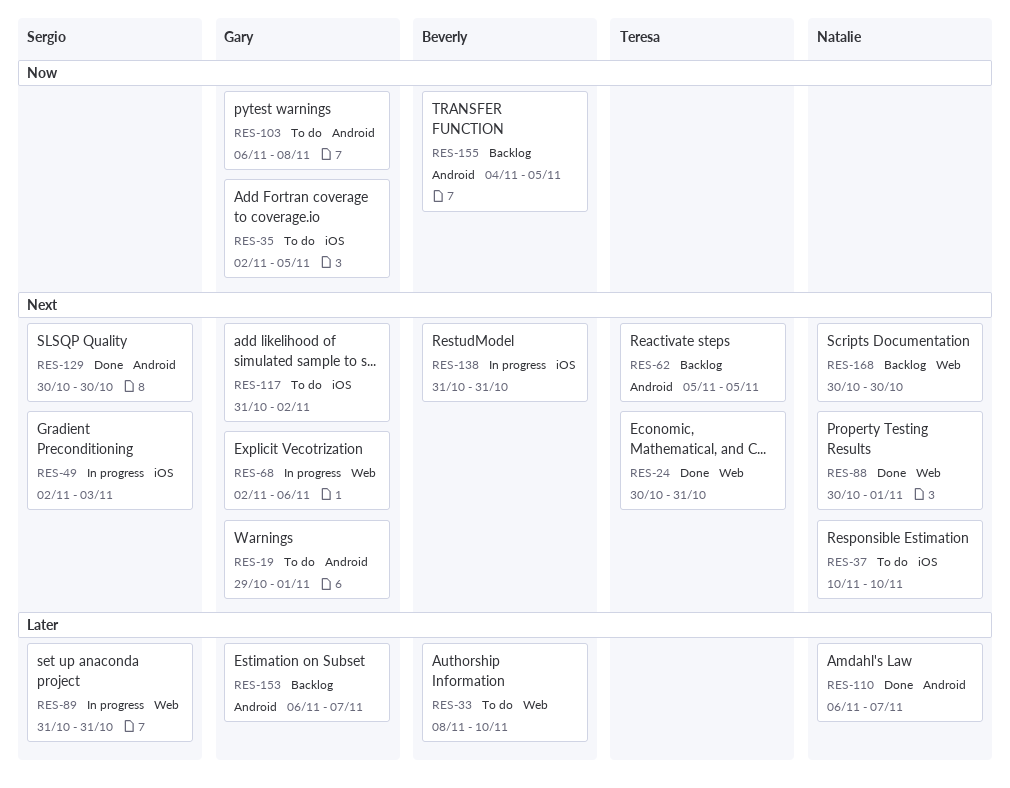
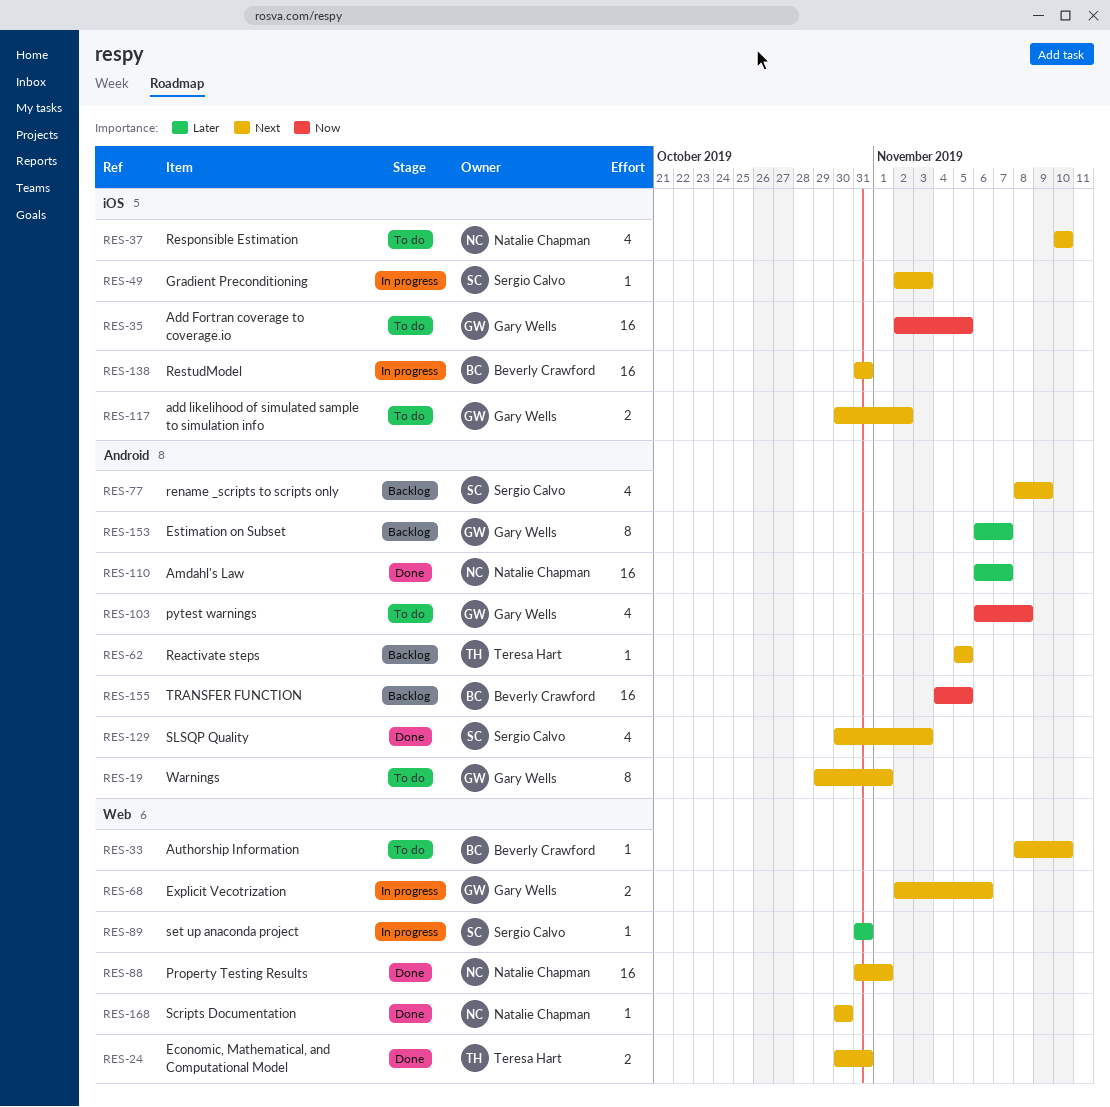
RES-33, priority: Later -> Next
RES-77: none -> present
RES-88, start: Oct 30 -> Oct 31
RES-117, start: Oct 31 -> Oct 30
RES-129, due: Oct 30 -> Nov 3
RES-168, status: Backlog -> Done

